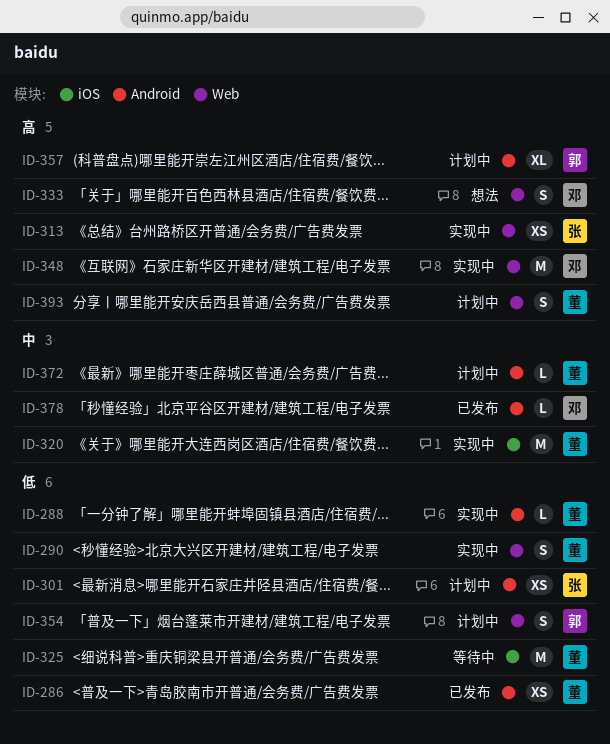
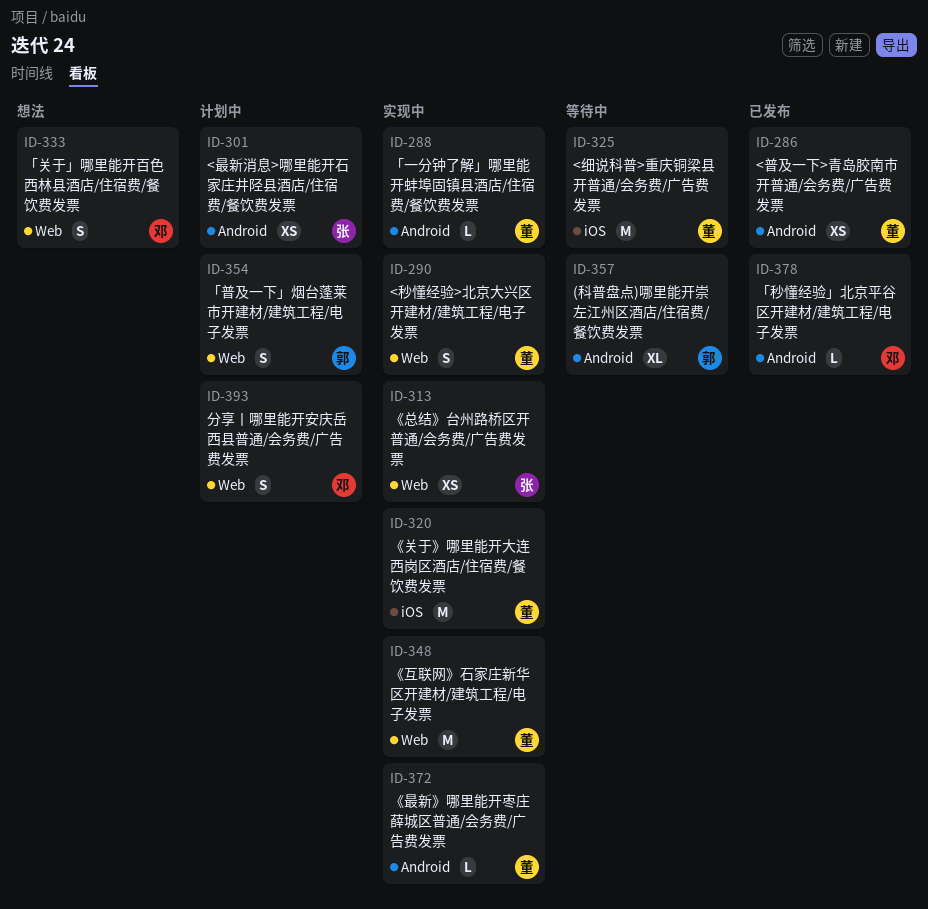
ID-348, owner: 邓 -> 董
ID-357, status: 计划中 -> 等待中
ID-372, status: 计划中 -> 实现中
ID-393, owner: 董 -> 邓

